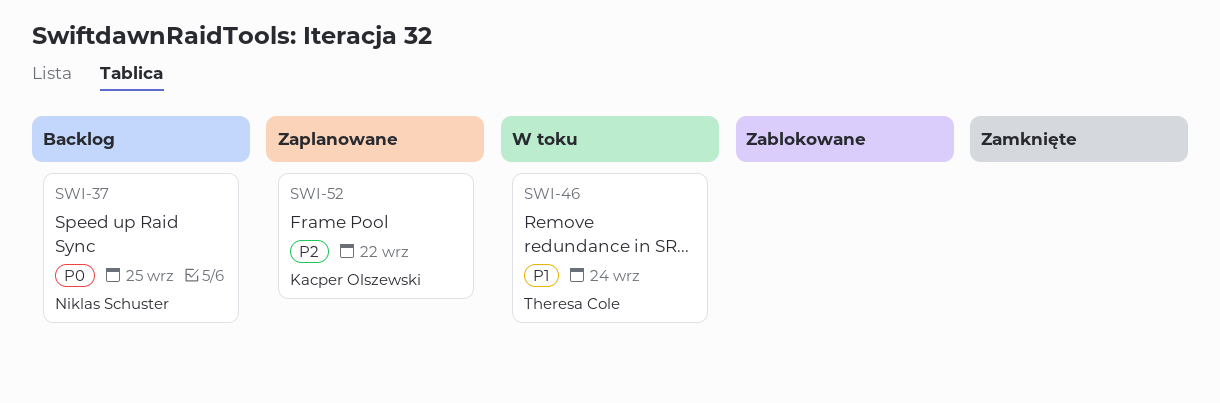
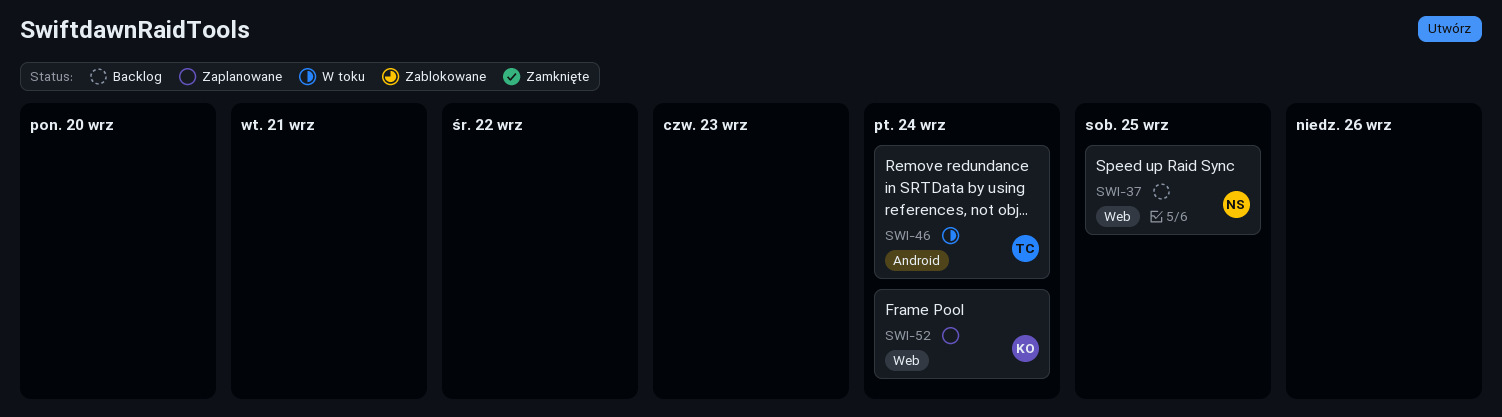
SWI-52, due: Sep 22 -> Sep 24

